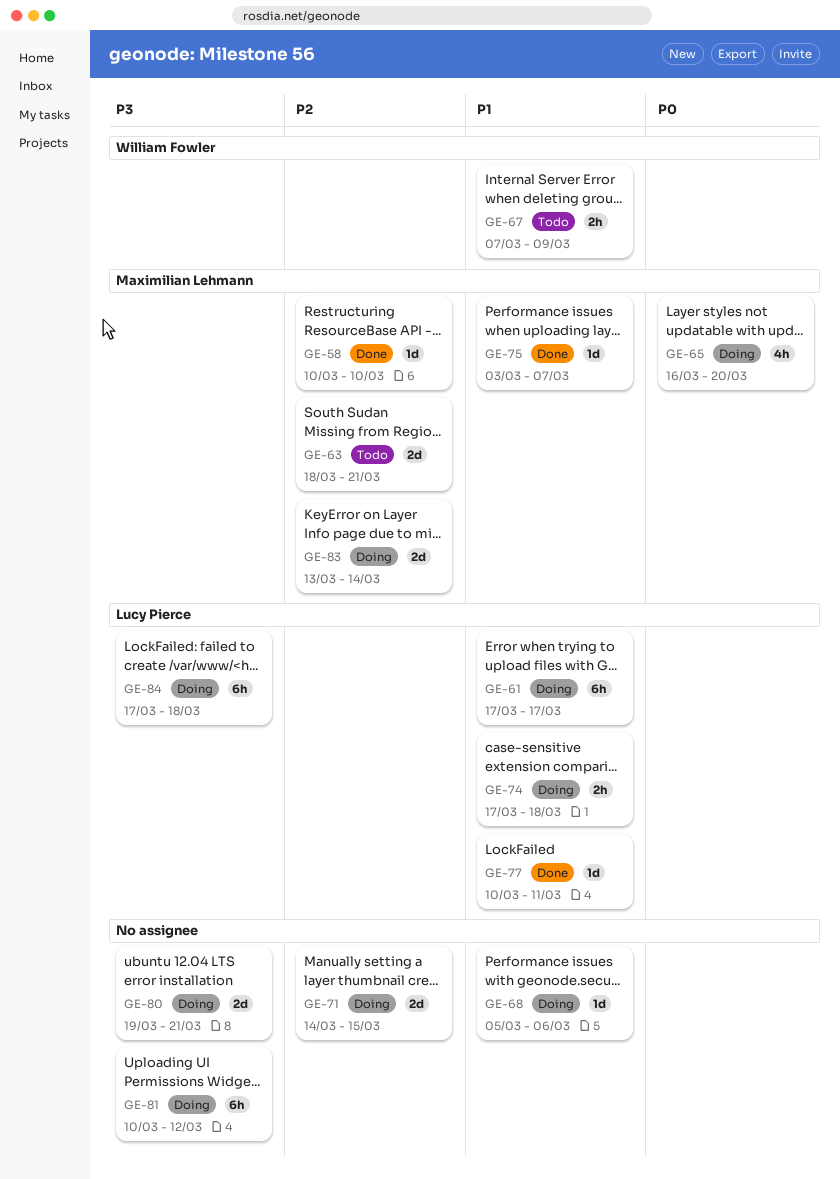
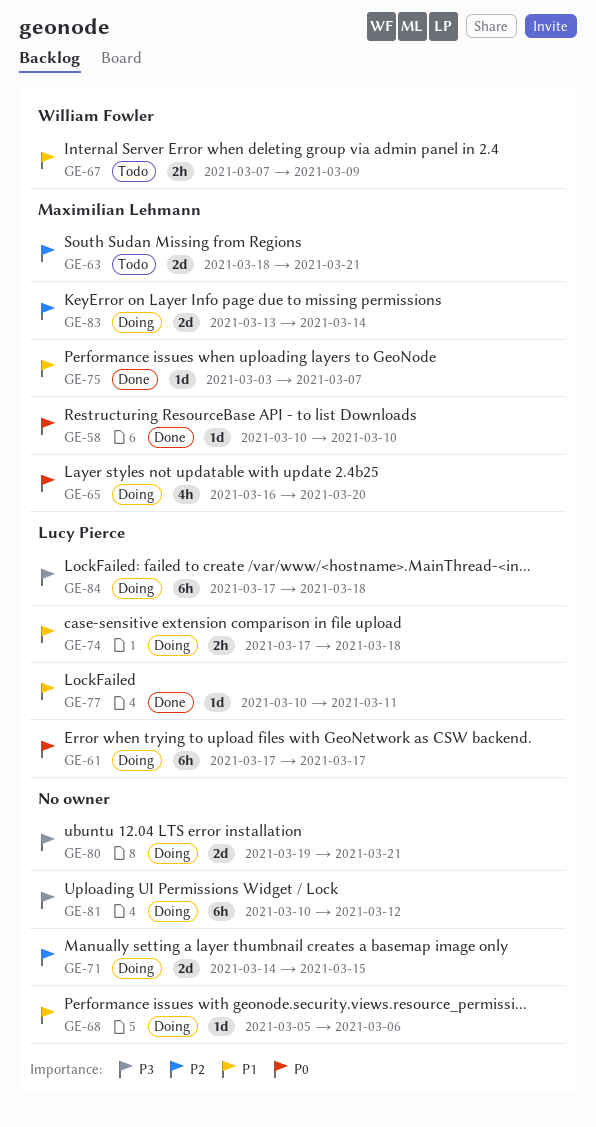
GE-58, priority: P2 -> P0
GE-61, priority: P1 -> P0

